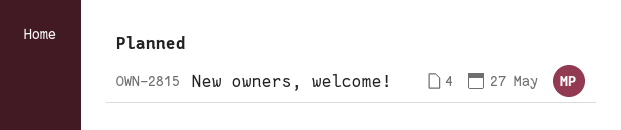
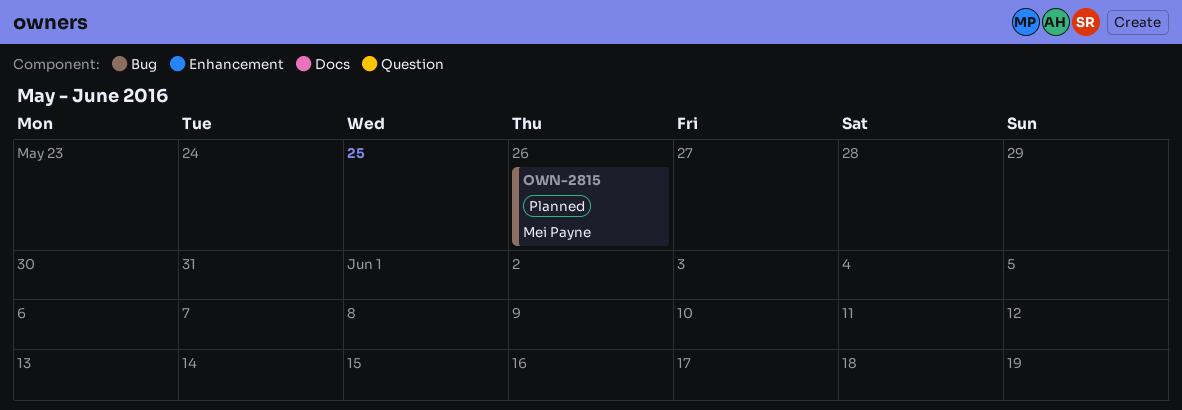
OWN-2815, due: May 27 -> May 26

